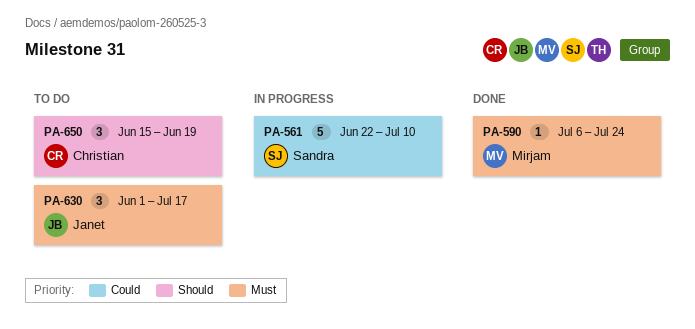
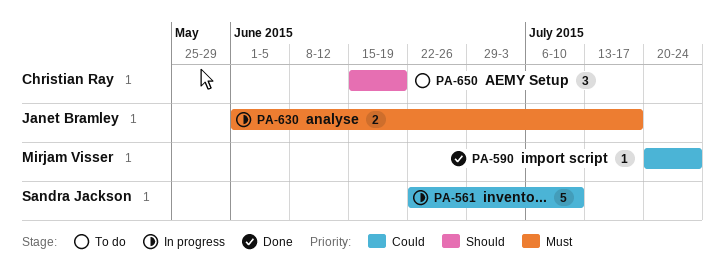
PA-590, priority: Must -> Could
PA-590, start: Jul 6 -> Jul 20
PA-630, status: To do -> In progress
PA-630, estimate: 3 -> 2

